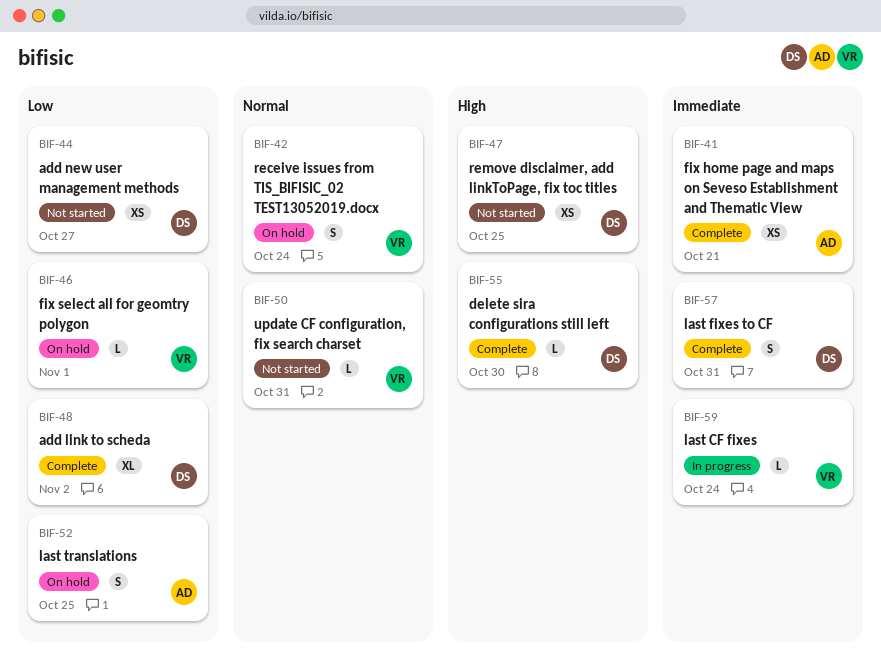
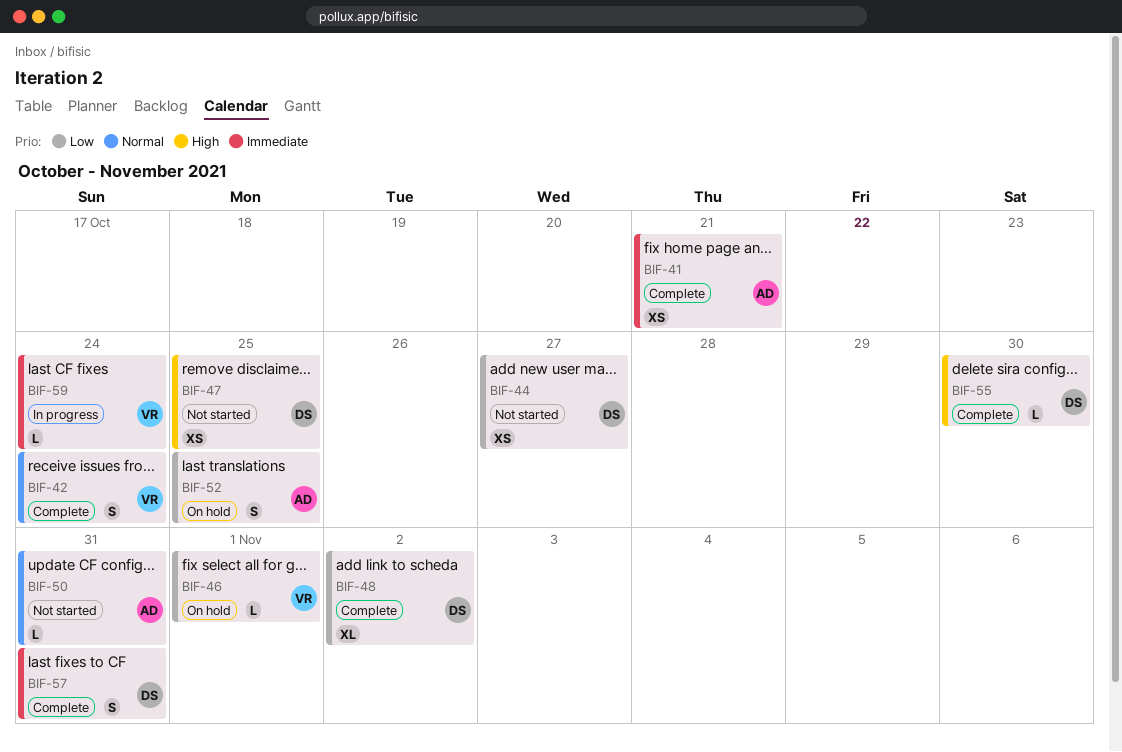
BIF-42, status: On hold -> Complete
BIF-50, owner: VR -> AD

